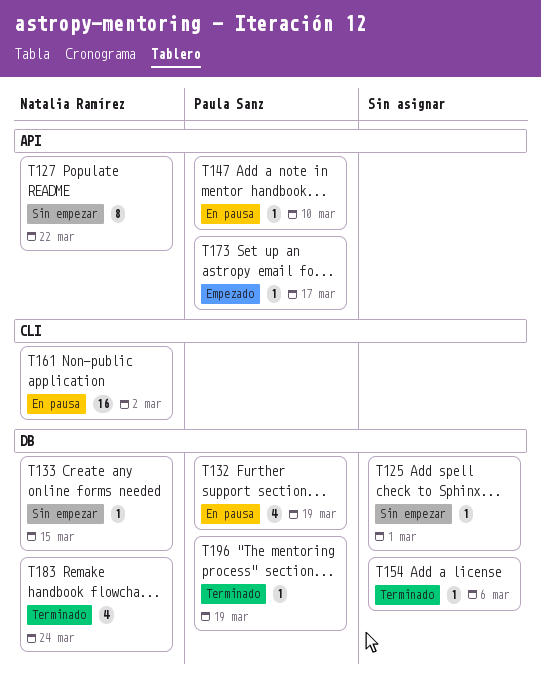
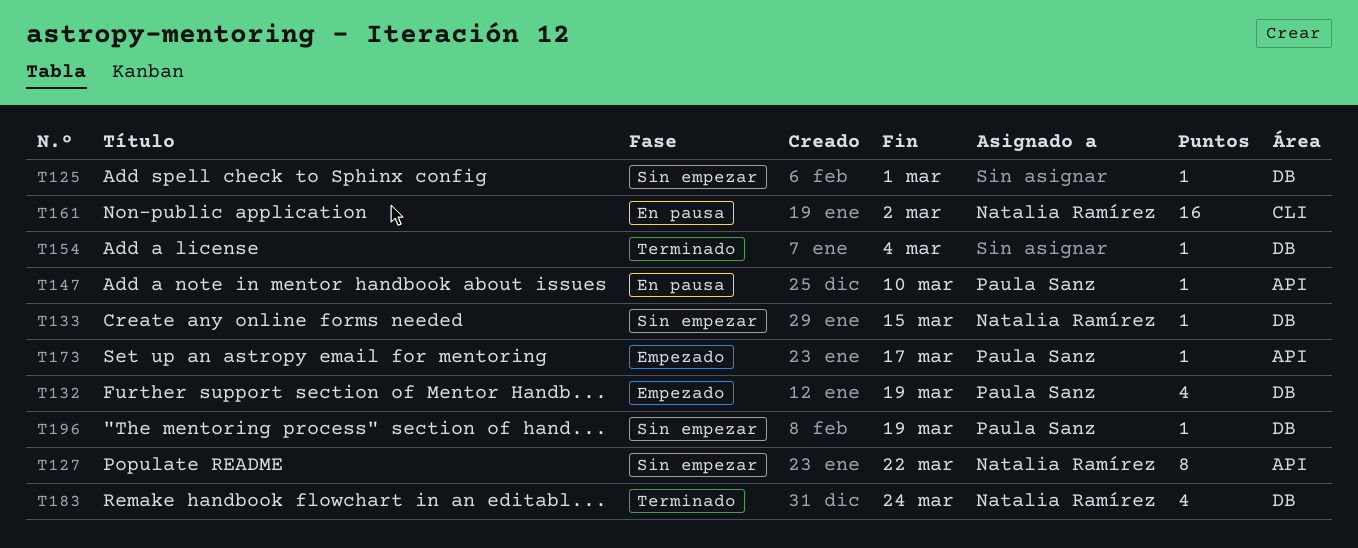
T132, status: En pausa -> Empezado
T154, due: Mar 6 -> Mar 4
T196, status: Terminado -> Sin empezar

